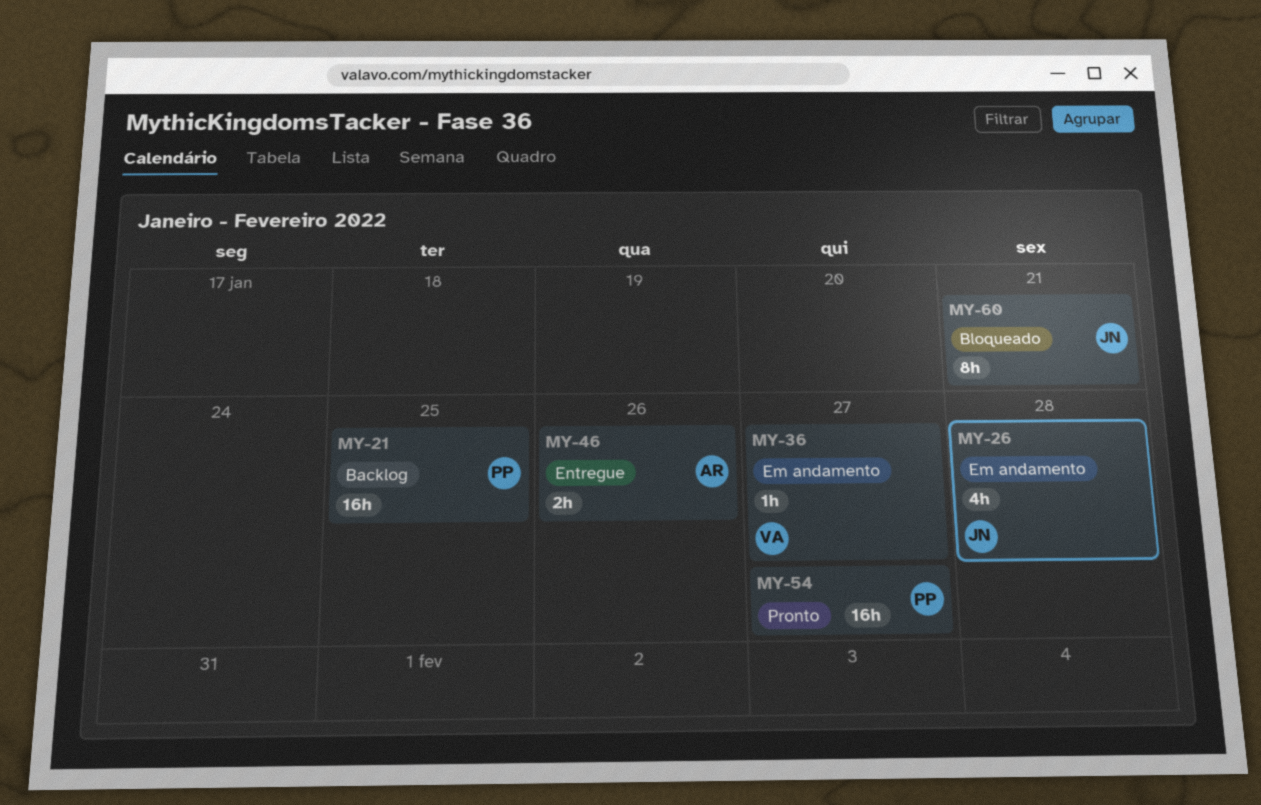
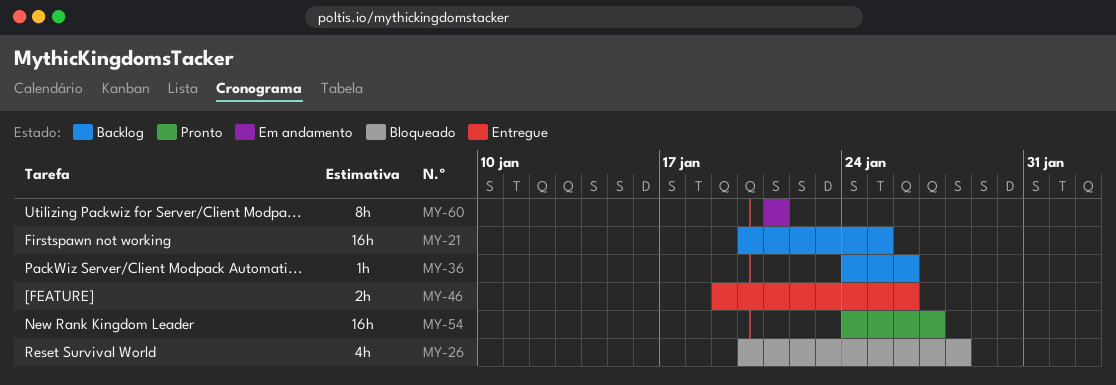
MY-26, status: Em andamento -> Bloqueado
MY-36, status: Em andamento -> Backlog
MY-36, due: Jan 27 -> Jan 26
MY-60, status: Bloqueado -> Em andamento

